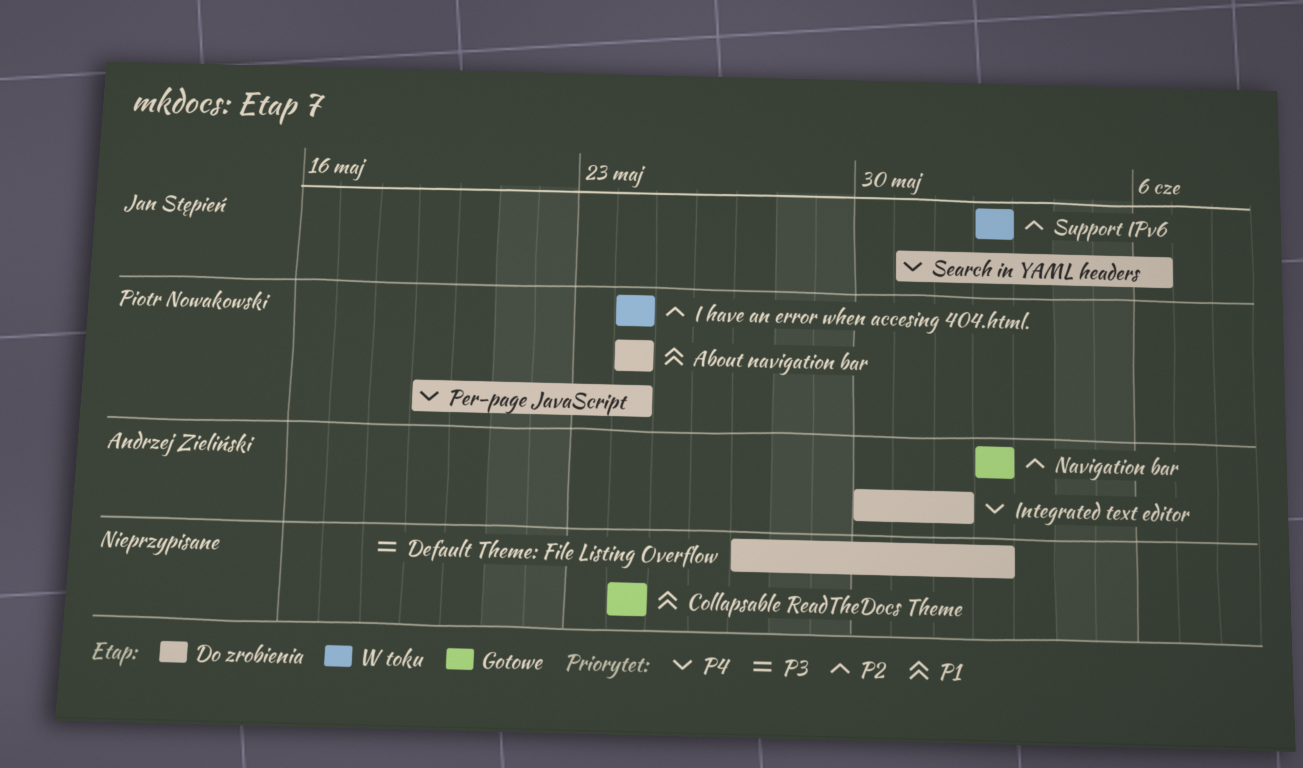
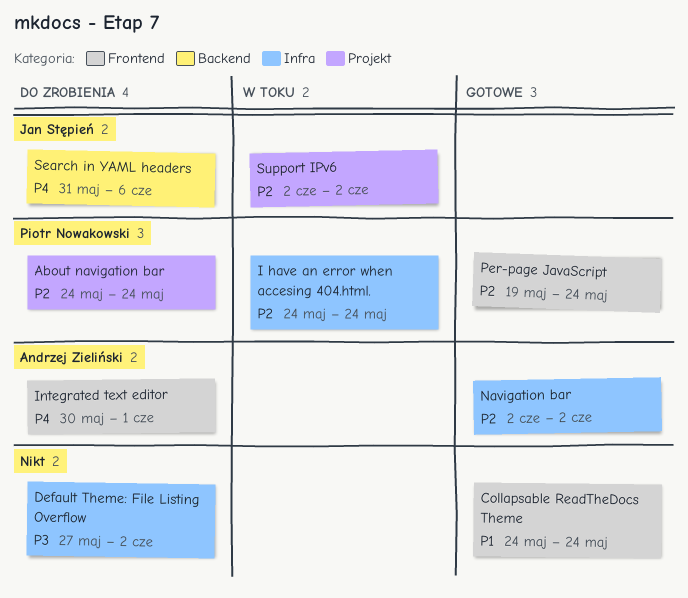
About navigation bar, priority: P1 -> P2
Per-page JavaScript, status: Do zrobienia -> Gotowe
Per-page JavaScript, priority: P4 -> P2

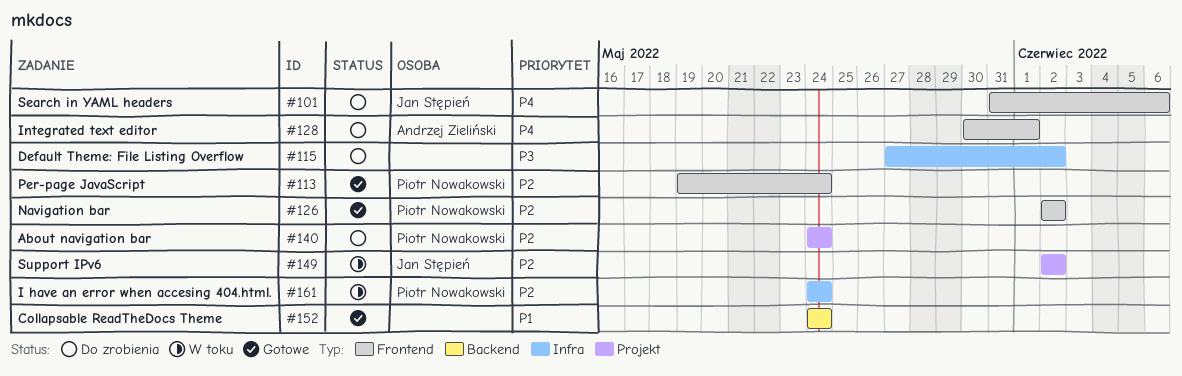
Collapsable ReadTheDocs Theme, label: Frontend -> Backend
Navigation bar, owner: Andrzej Zieliński -> Piotr Nowakowski
Navigation bar, label: Infra -> Frontend
Search in YAML headers, label: Backend -> Frontend

